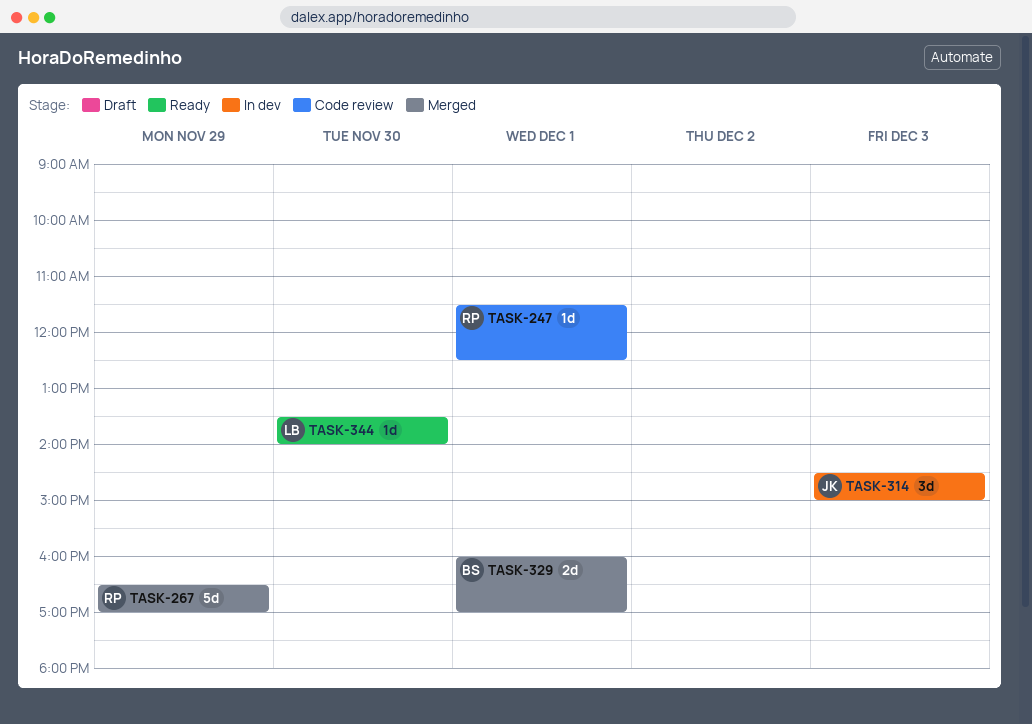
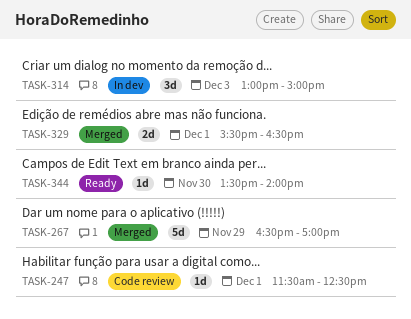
TASK-314, begins: 14:30 -> 13:00
TASK-329, begins: 16:00 -> 15:30
TASK-329, ends: 17:00 -> 16:30

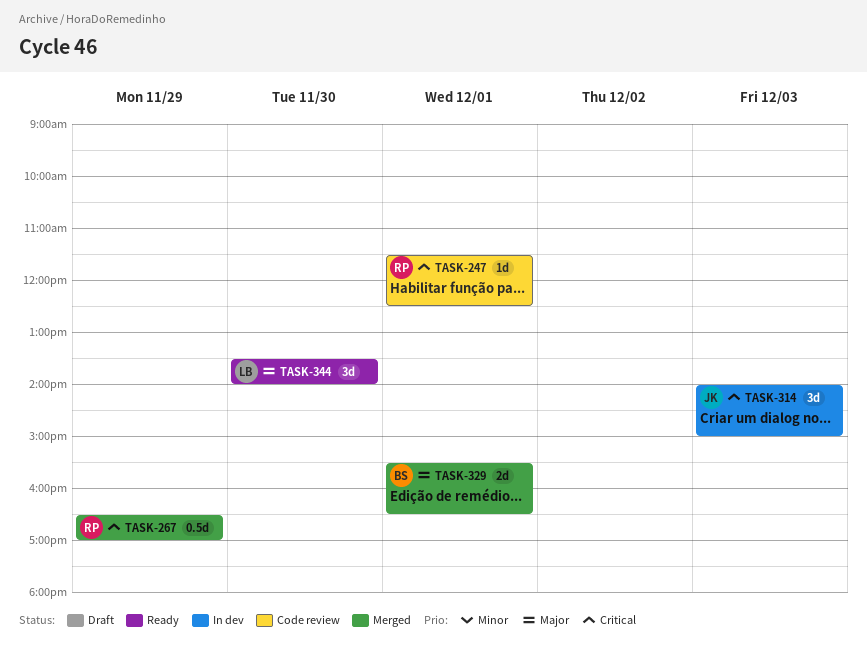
TASK-267, estimate: 5d -> 0.5d
TASK-314, begins: 13:00 -> 14:00
TASK-344, estimate: 1d -> 3d

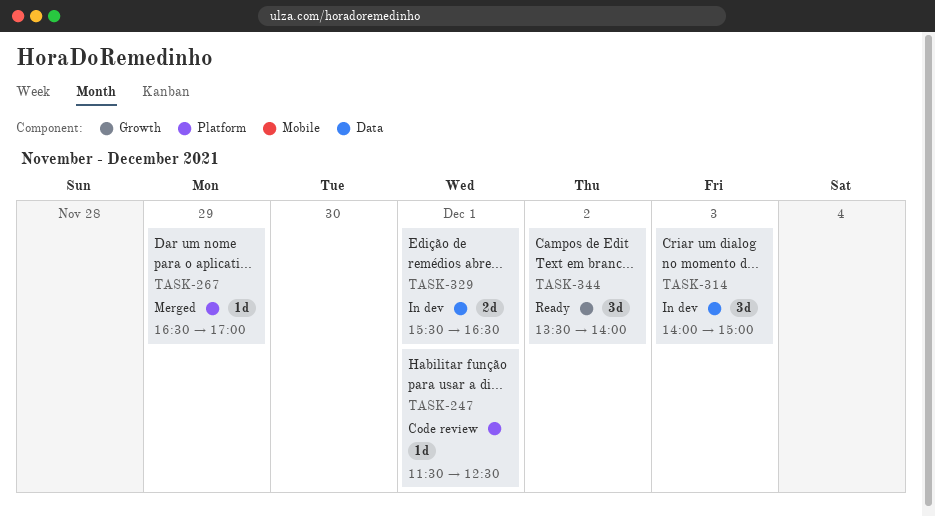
TASK-267, estimate: 0.5d -> 1d
TASK-329, status: Merged -> In dev
TASK-344, day: Nov 30 -> Dec 2

